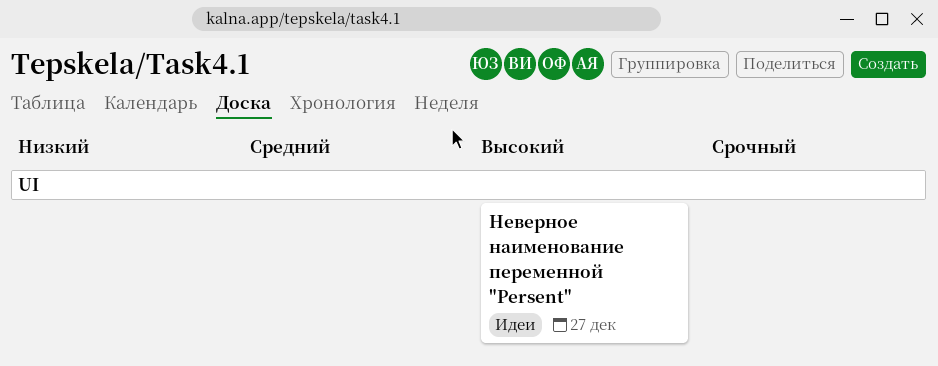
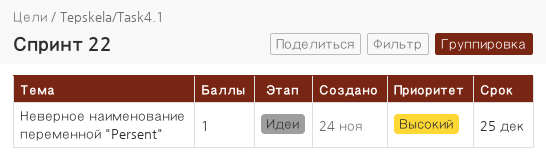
Неверное наименование переменной "Persent", due: Dec 27 -> Dec 25

